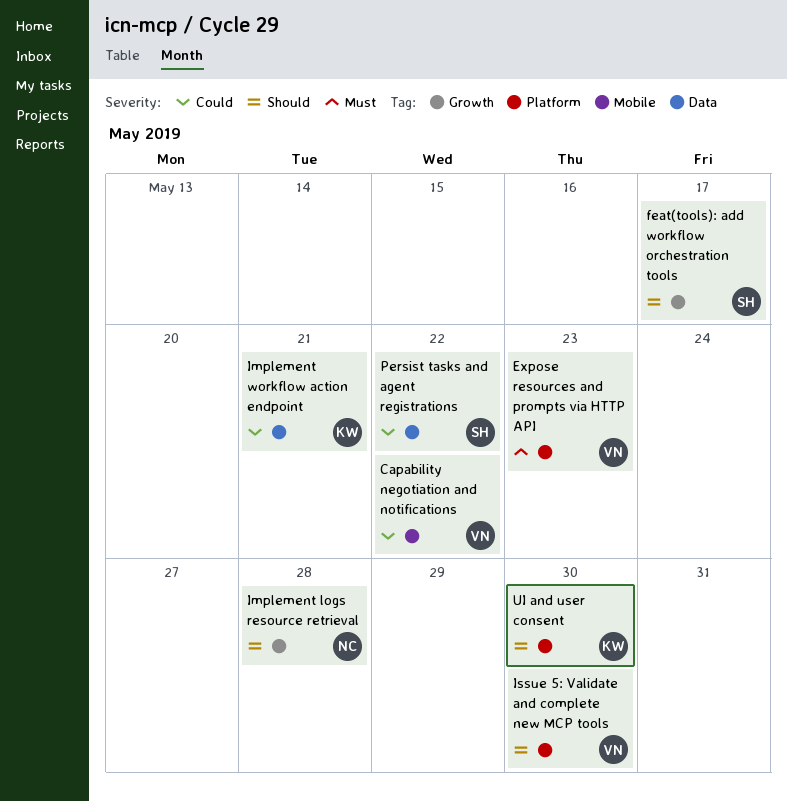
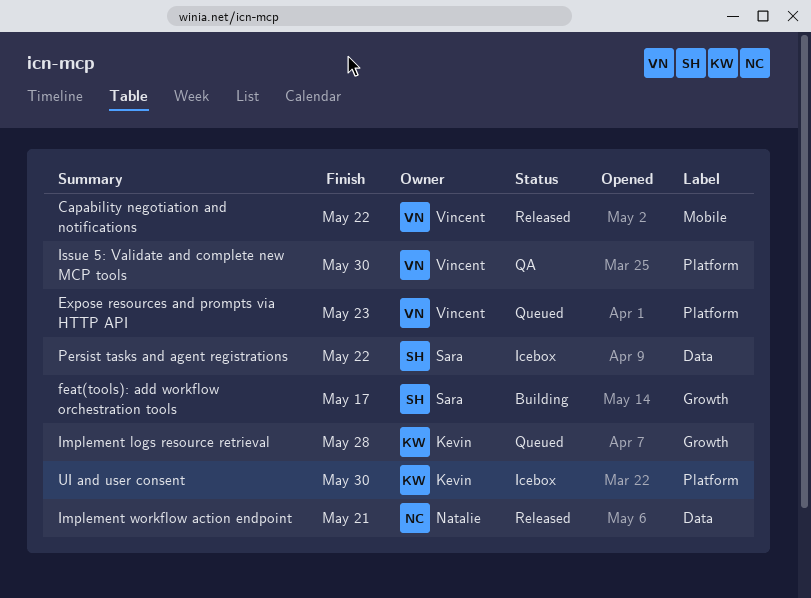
Implement logs resource retrieval, owner: Natalie -> Kevin
Implement workflow action endpoint, owner: Kevin -> Natalie

